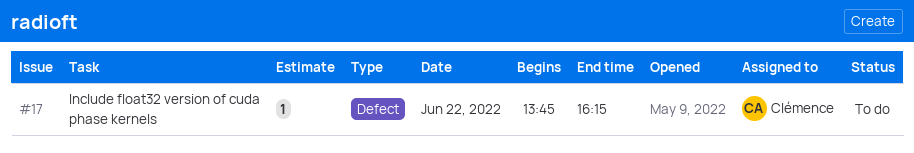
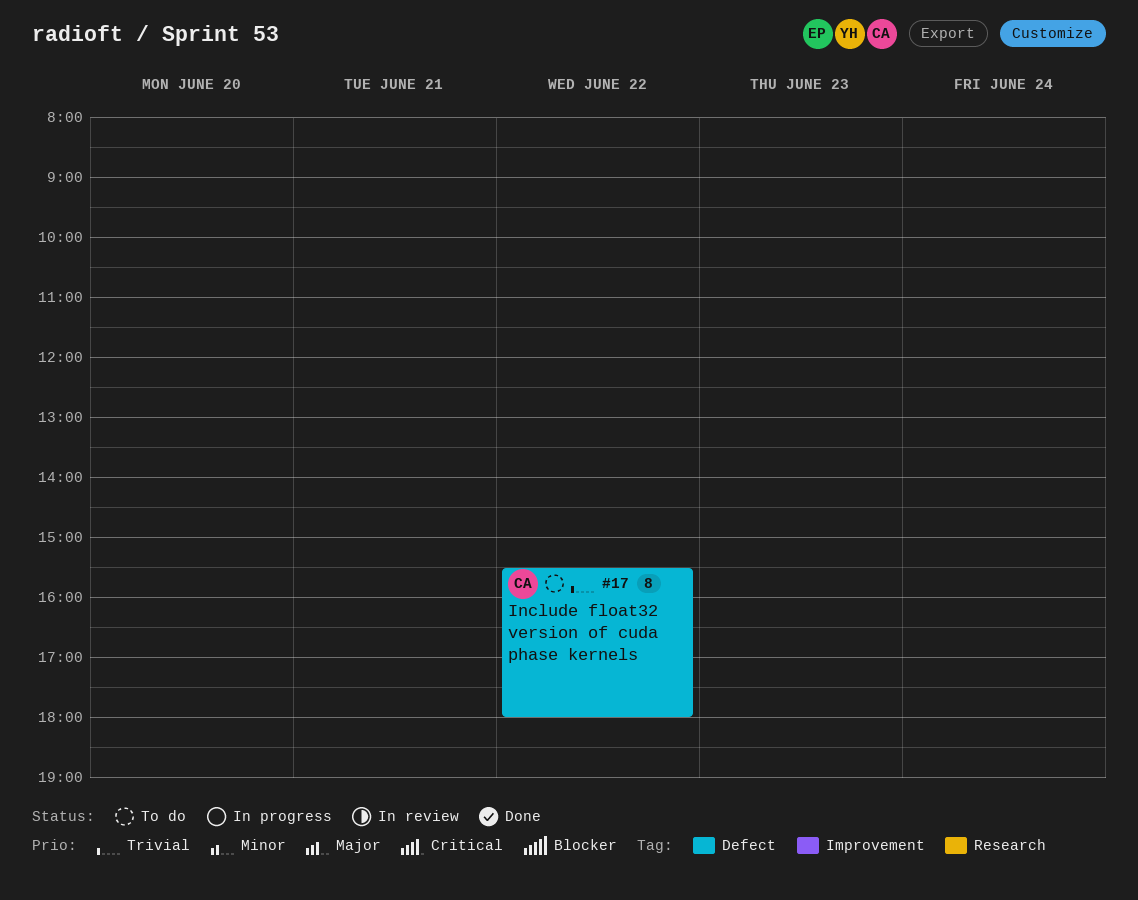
#17, estimate: 1 -> 8
#17, begins: 13:45 -> 15:30
#17, ends: 16:15 -> 18:00

